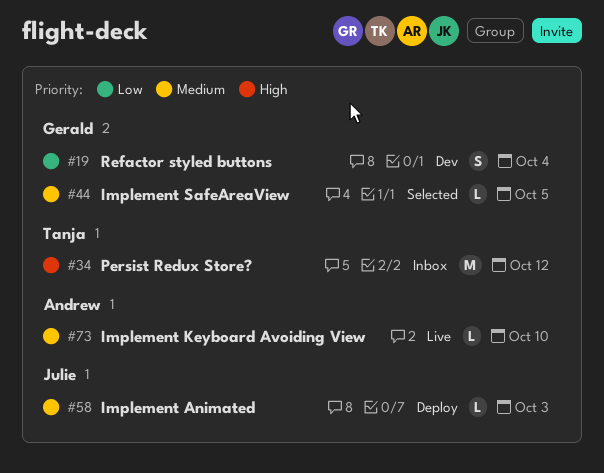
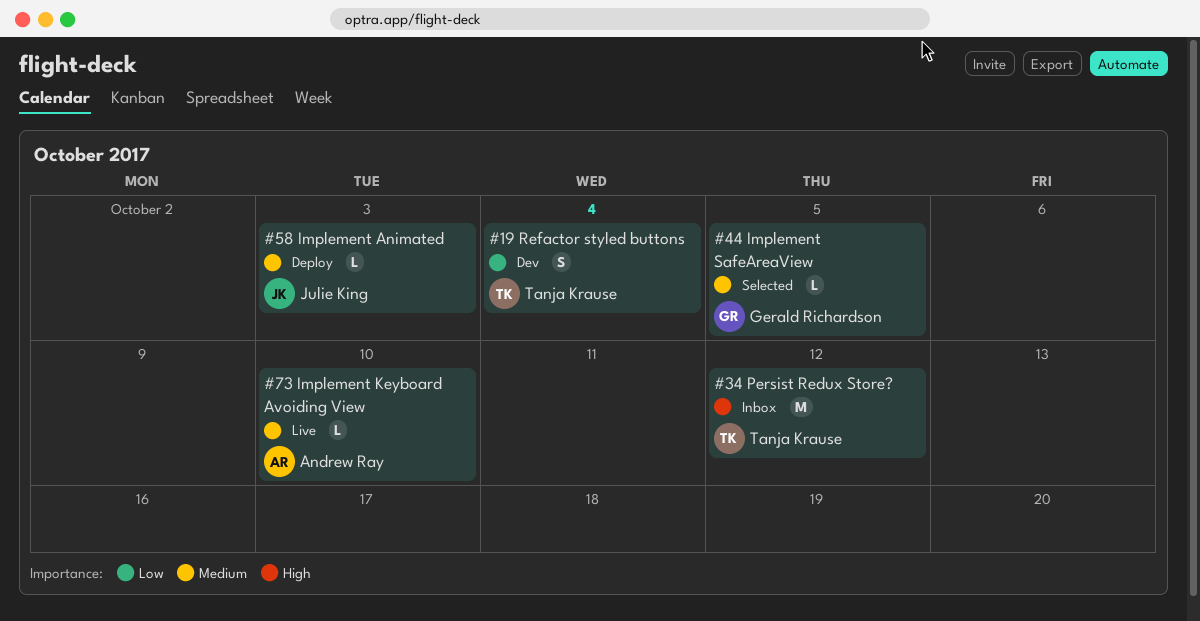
#19, owner: Gerald Richardson -> Tanja Krause

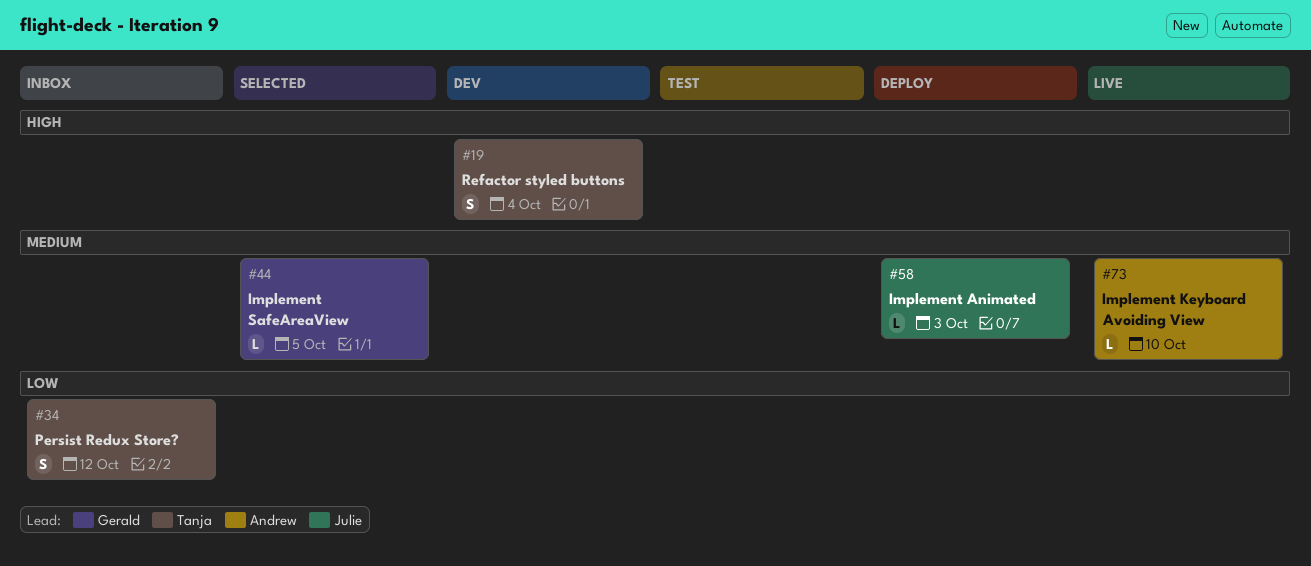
#19, priority: Low -> High
#34, priority: High -> Low
#34, estimate: M -> S

